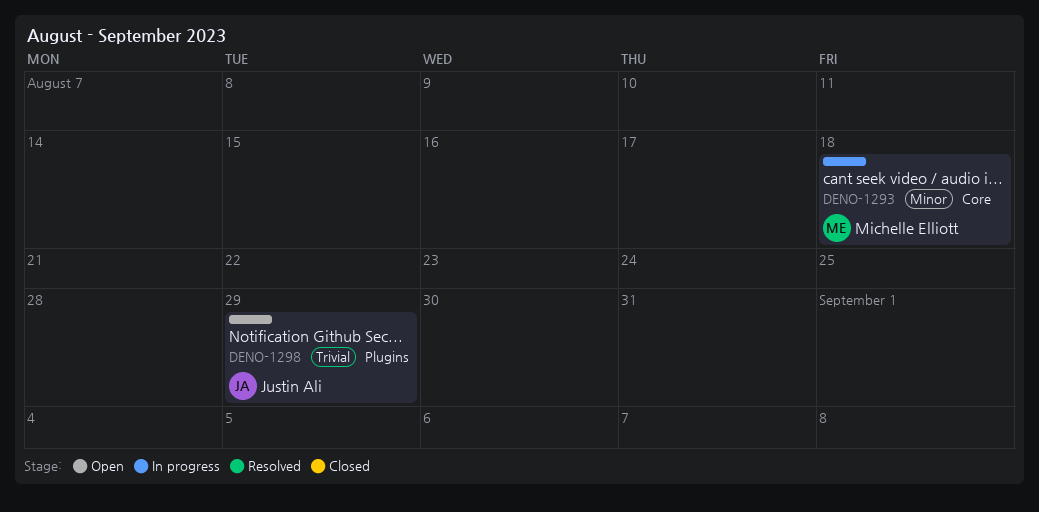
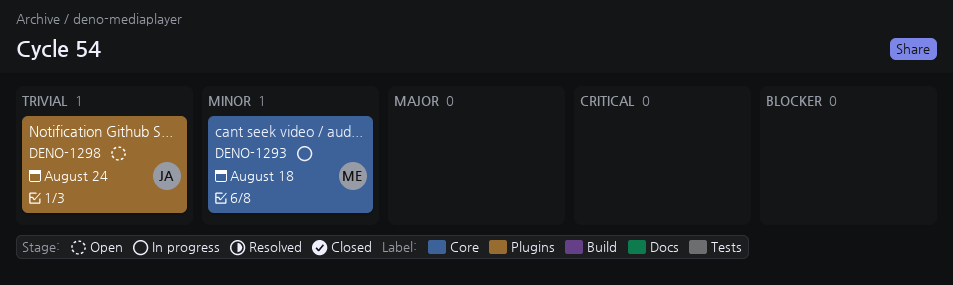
DENO-1298, due: Aug 29 -> Aug 24

